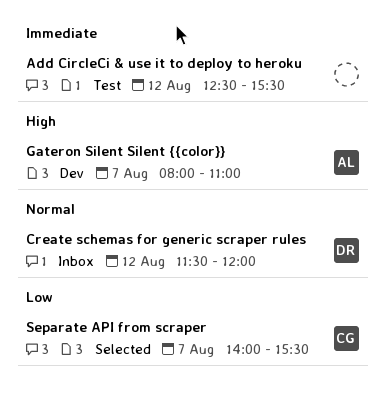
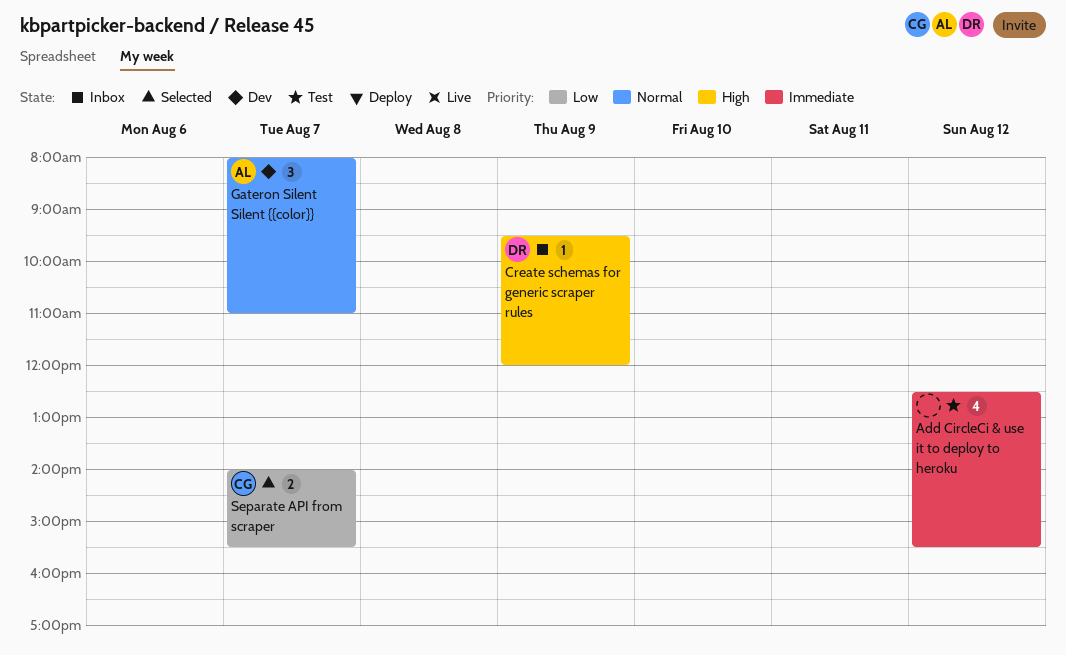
Create schemas for generic scraper rules, priority: Normal -> High
Create schemas for generic scraper rules, day: Aug 12 -> Aug 9
Create schemas for generic scraper rules, begins: 11:30 -> 09:30
Gateron Silent Silent {{color}}, priority: High -> Normal

